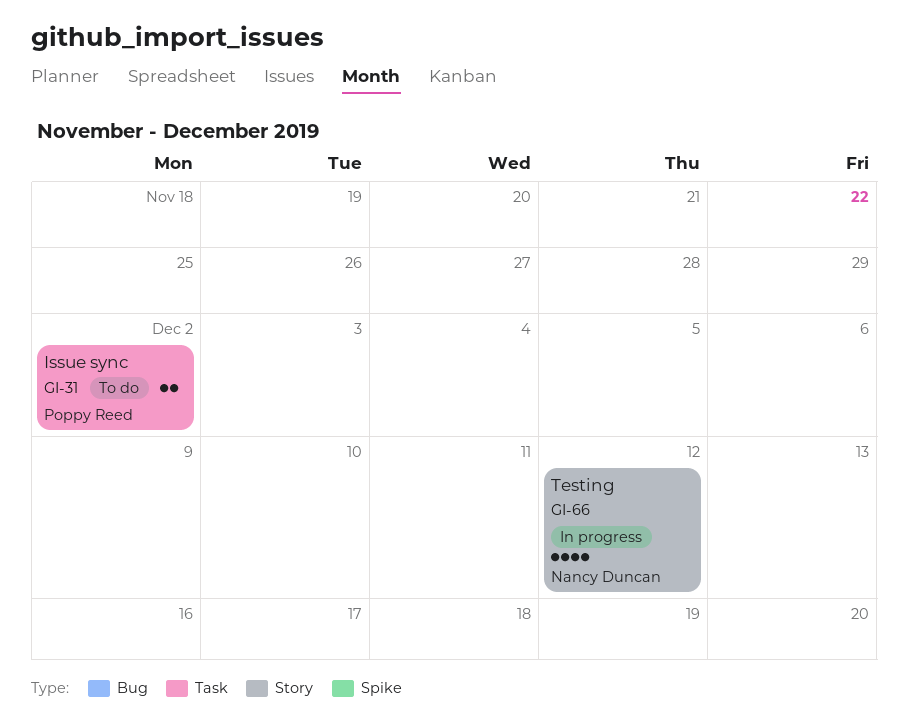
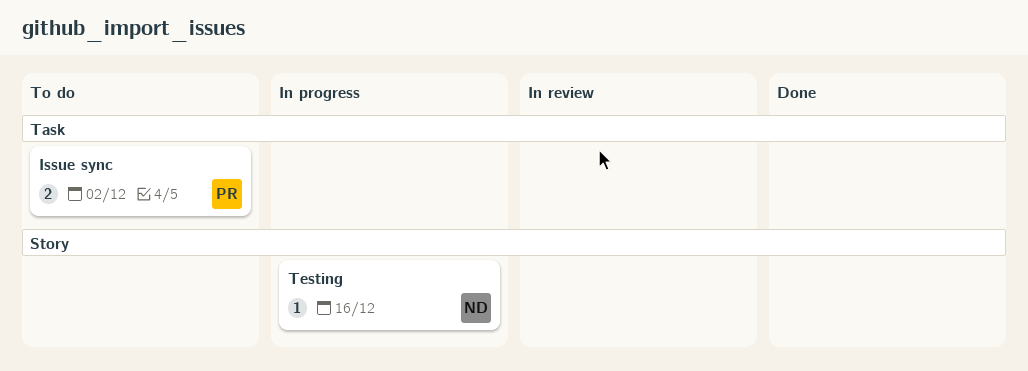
Testing, estimate: 4 -> 1
Testing, due: Dec 12 -> Dec 16

